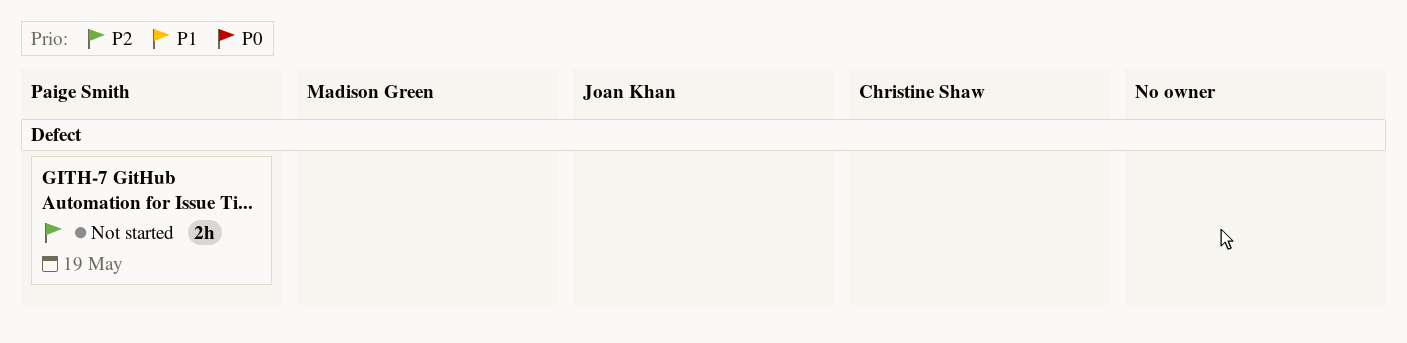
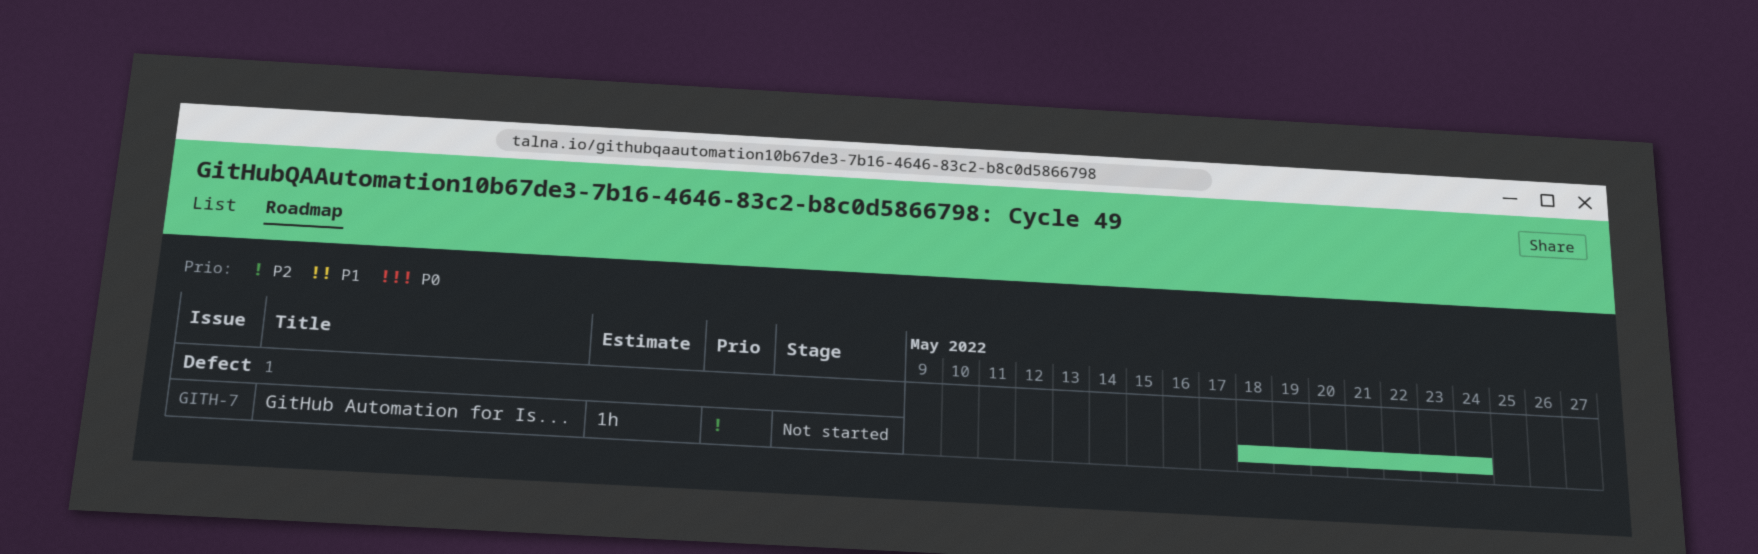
GITH-7, estimate: 2h -> 1h
GITH-7, due: May 19 -> May 24

